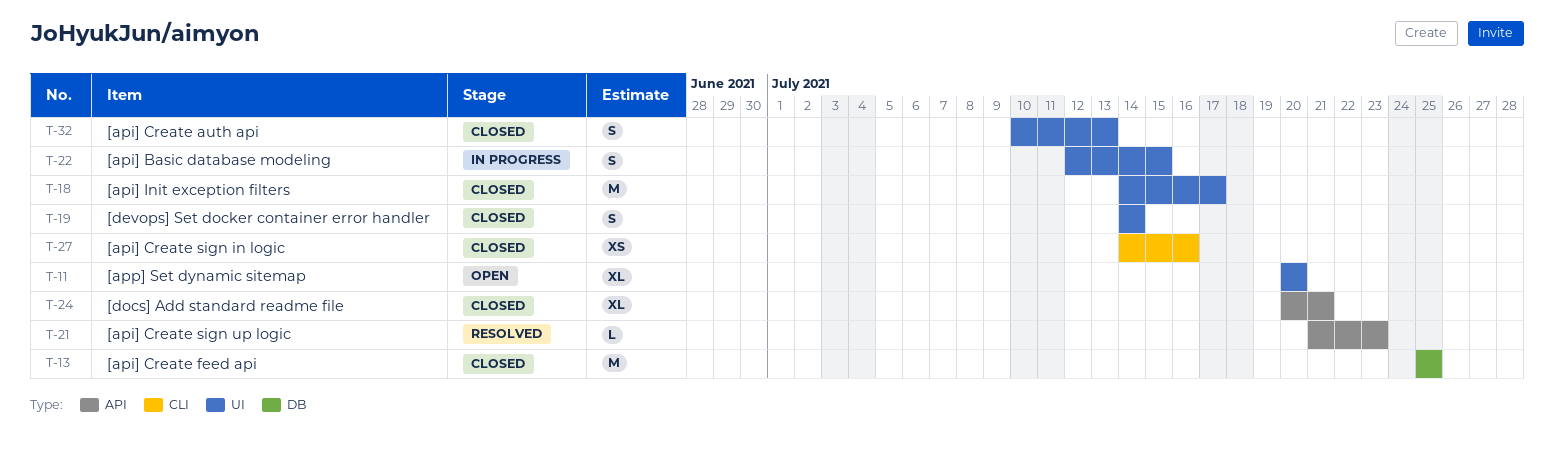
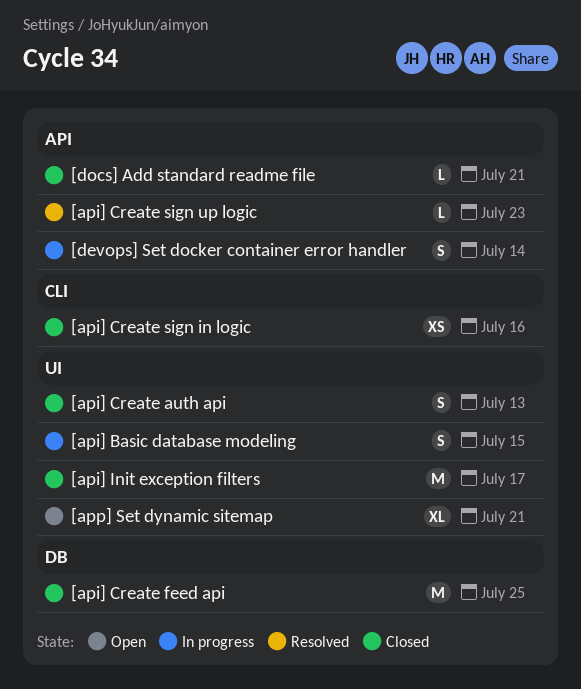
[app] Set dynamic sitemap, due: Jul 20 -> Jul 21
[devops] Set docker container error handler, status: Closed -> In progress
[devops] Set docker container error handler, label: UI -> API
[docs] Add standard readme file, estimate: XL -> L

